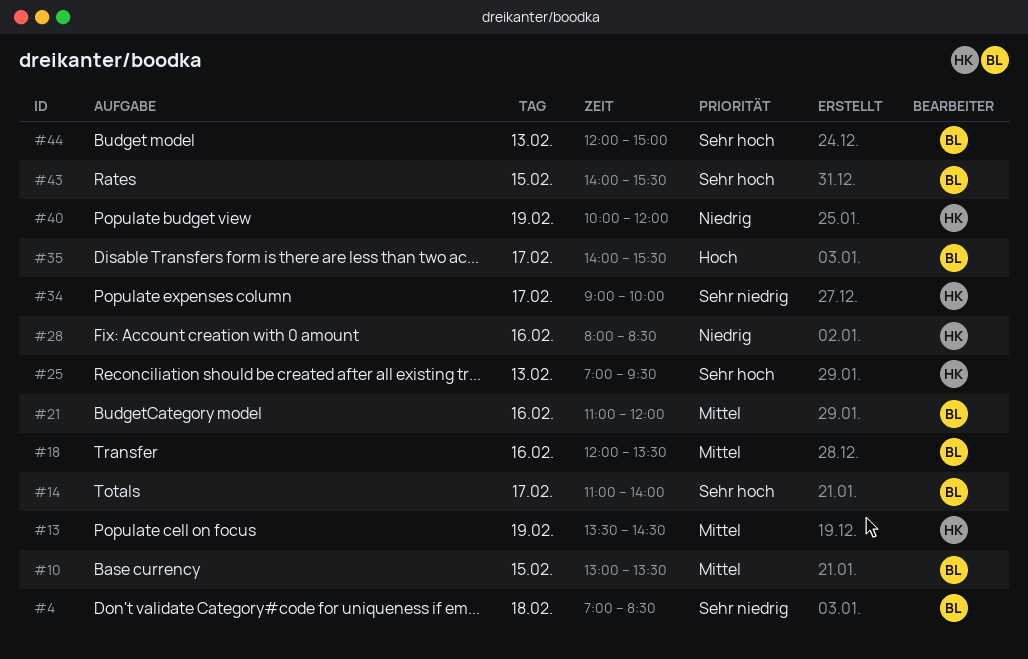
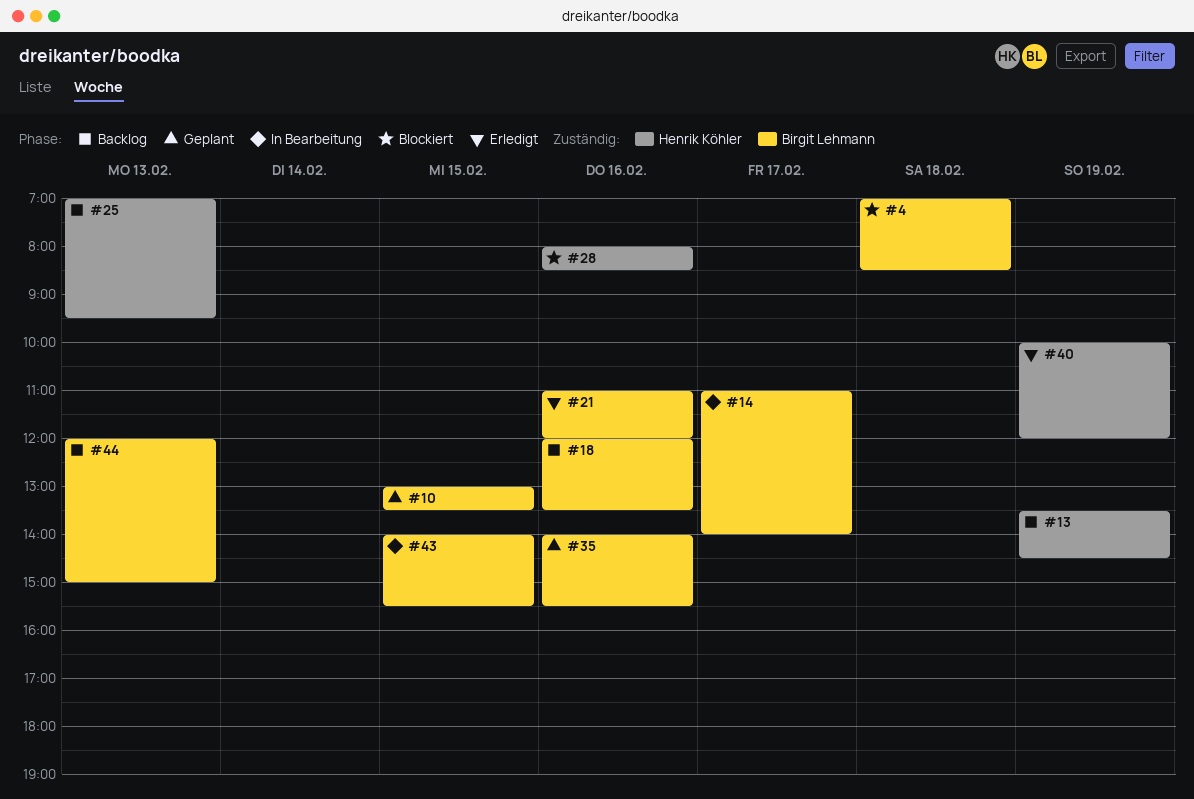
#34: present -> none
#35, day: Feb 17 -> Feb 16

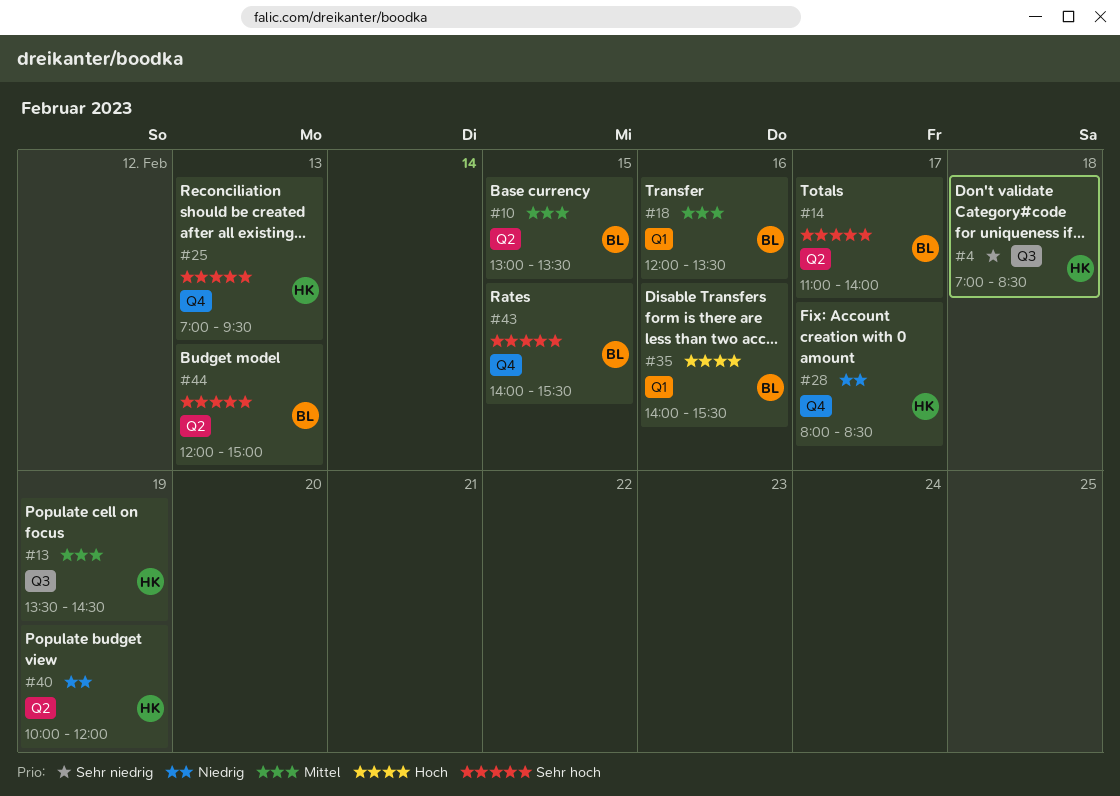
#4, owner: Birgit Lehmann -> Henrik Köhler
#21: present -> none
#28, day: Feb 16 -> Feb 17

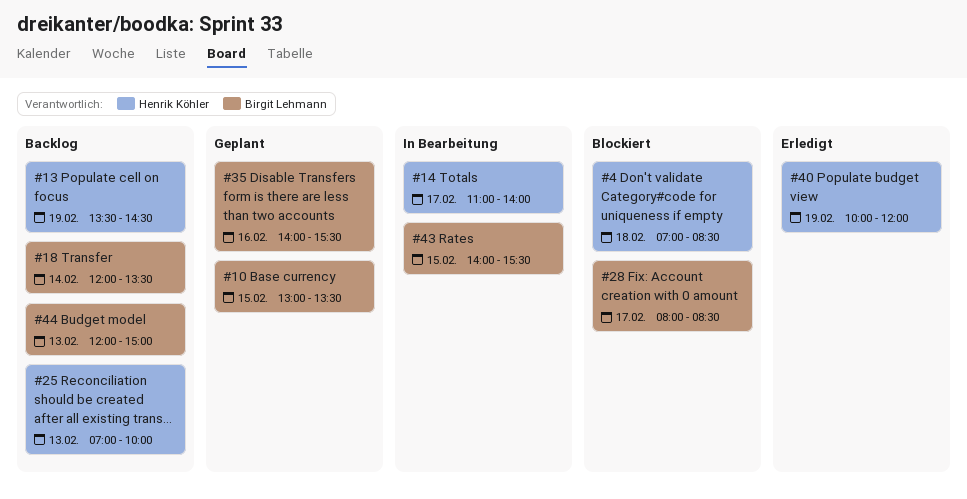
#14, owner: Birgit Lehmann -> Henrik Köhler
#18, day: Feb 16 -> Feb 14
#25, ends: 09:30 -> 10:00
#28, owner: Henrik Köhler -> Birgit Lehmann

